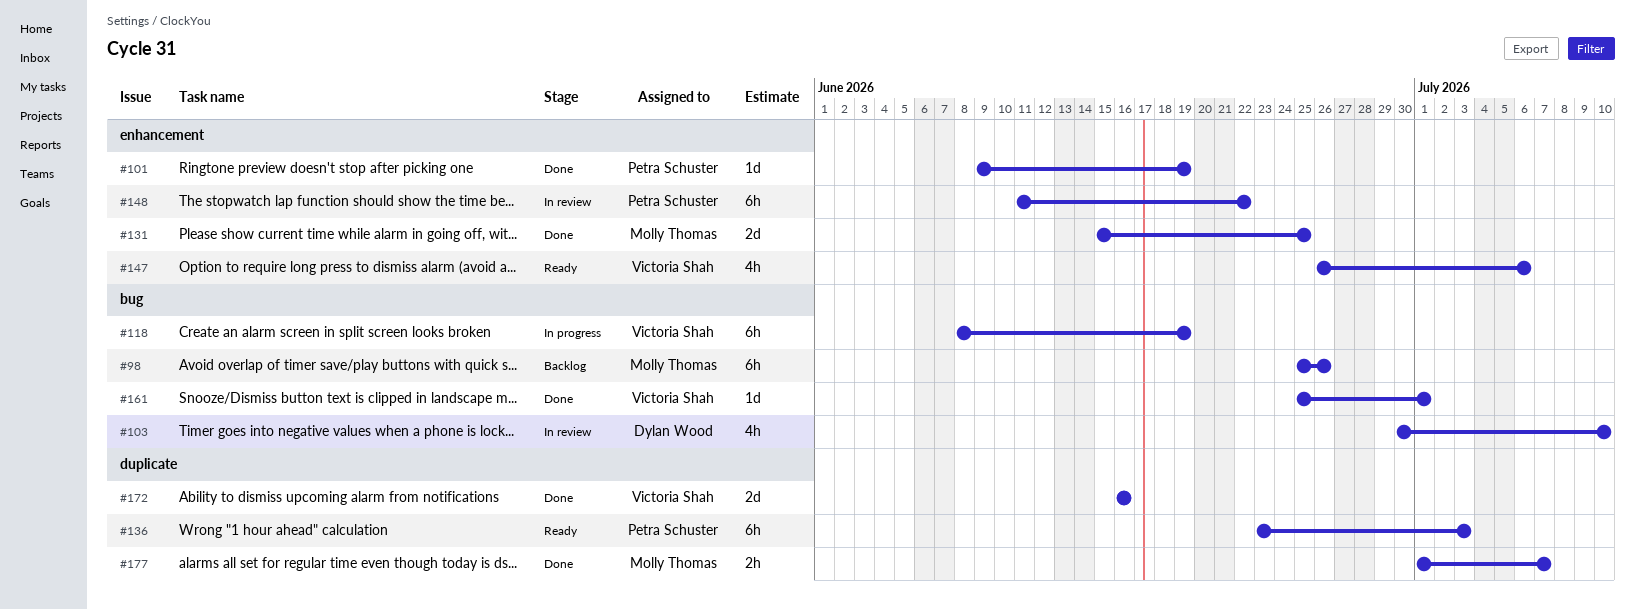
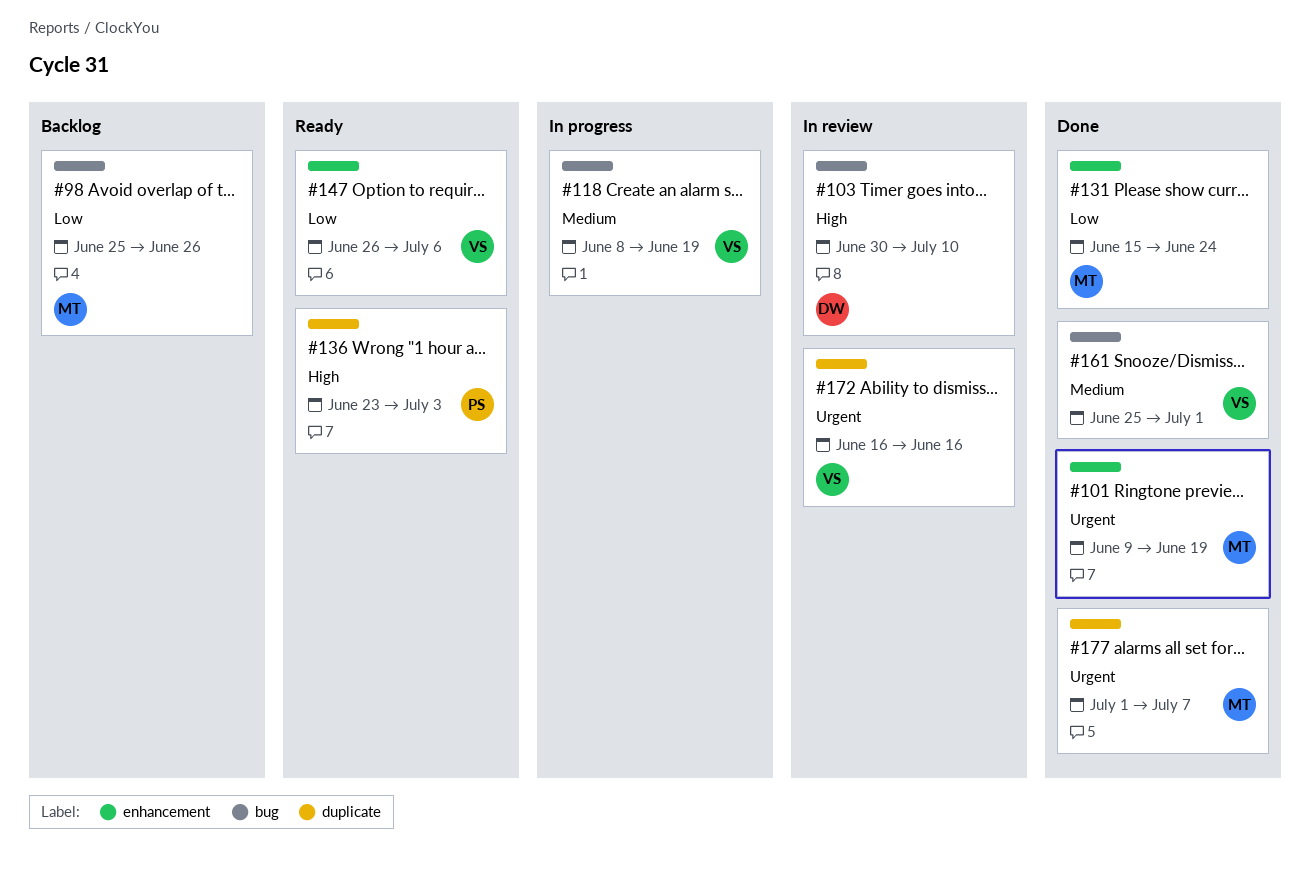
#101, owner: Petra Schuster -> Molly Thomas
#131, due: Jun 25 -> Jun 24
#148: present -> none
#172, status: Done -> In review

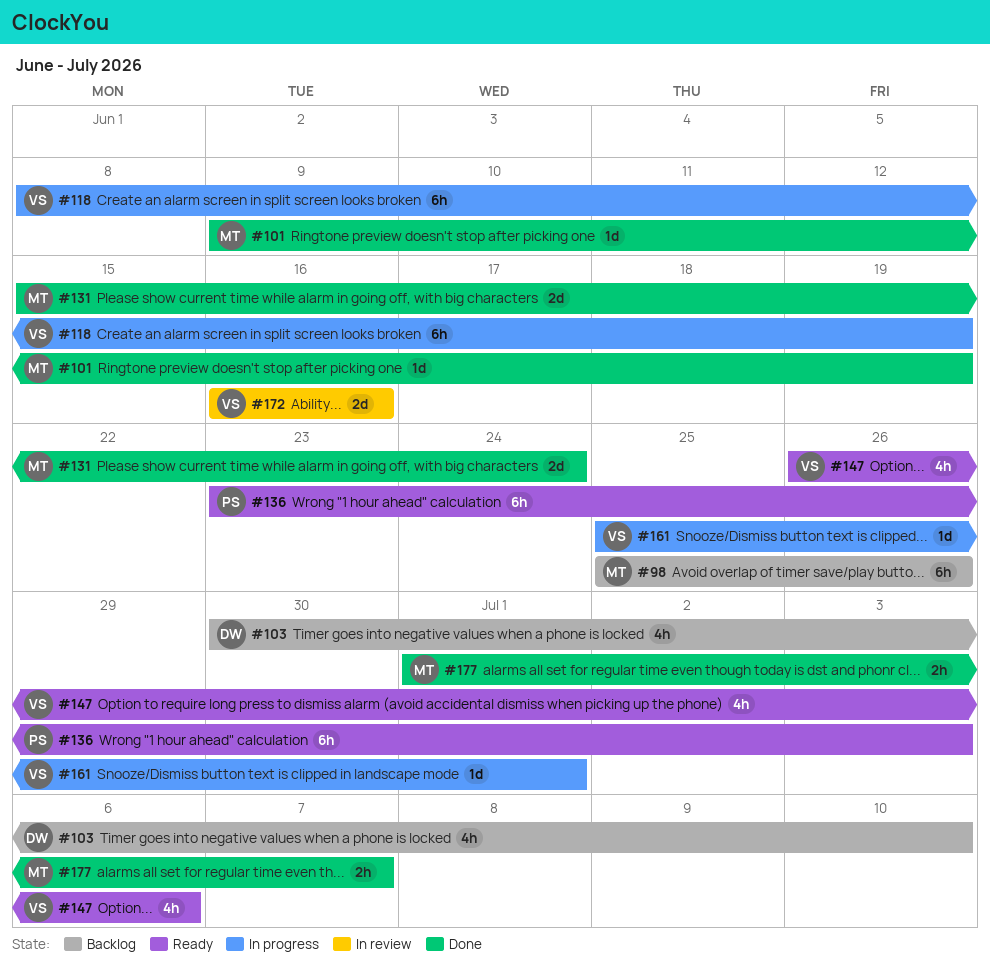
#103, status: In review -> Backlog
#161, status: Done -> In progress

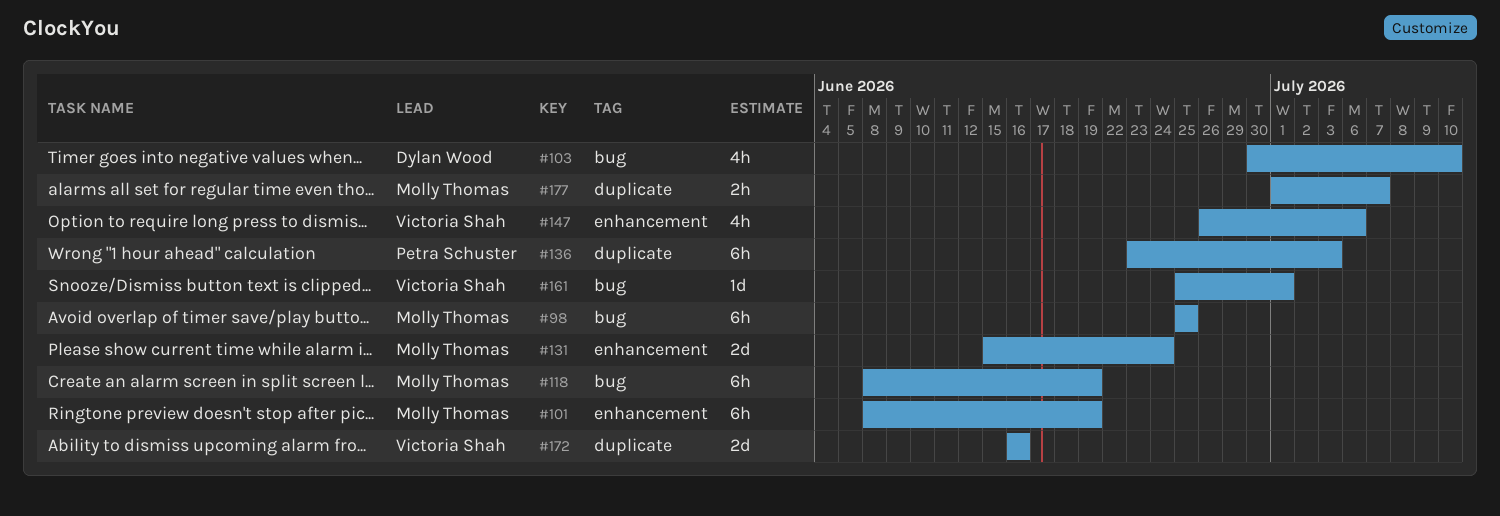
#98, due: Jun 26 -> Jun 25
#101, estimate: 1d -> 6h
#101, start: Jun 9 -> Jun 8
#118, owner: Victoria Shah -> Molly Thomas

